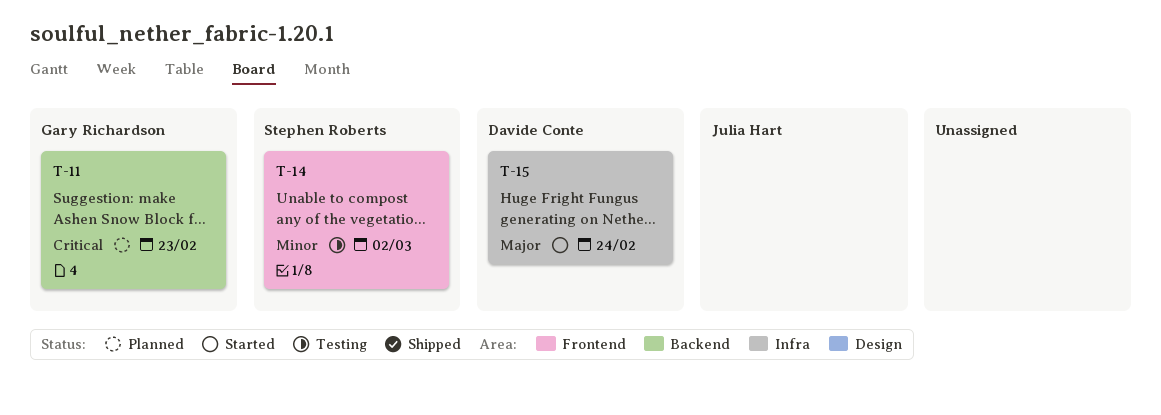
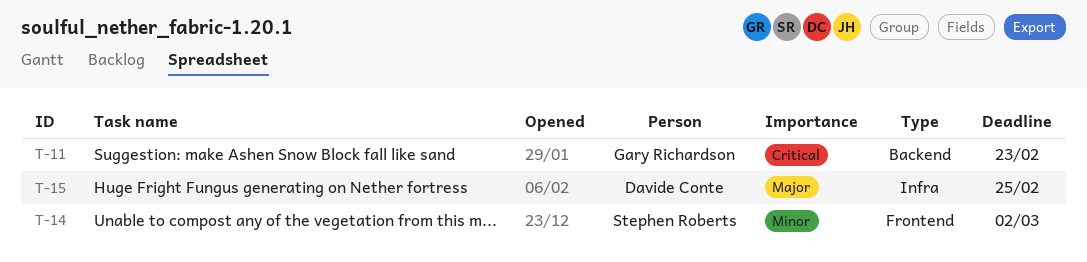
T-15, due: Feb 24 -> Feb 25

